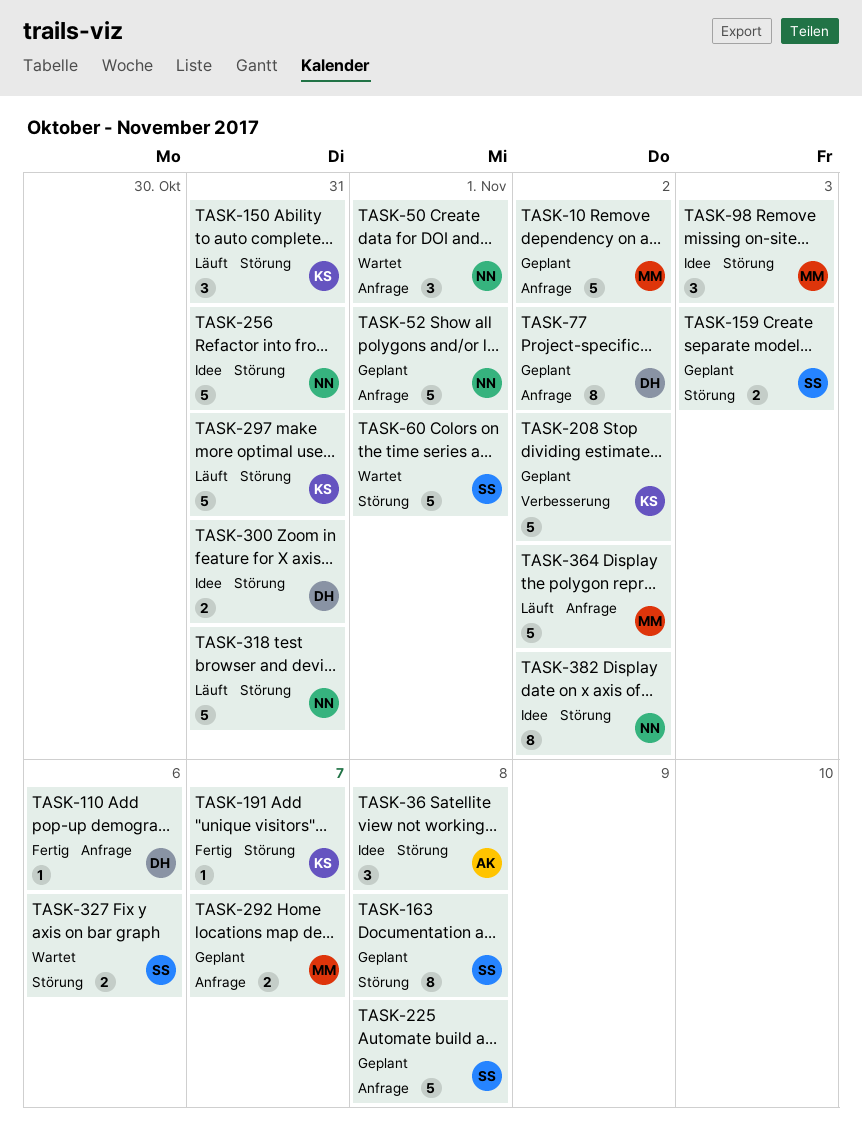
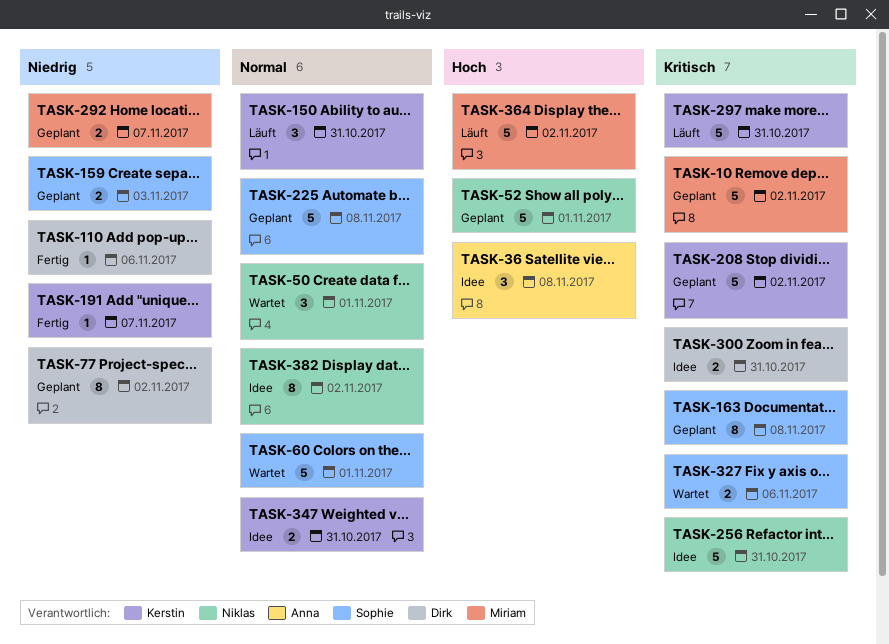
TASK-98: present -> none
TASK-318: present -> none
TASK-347: none -> present

